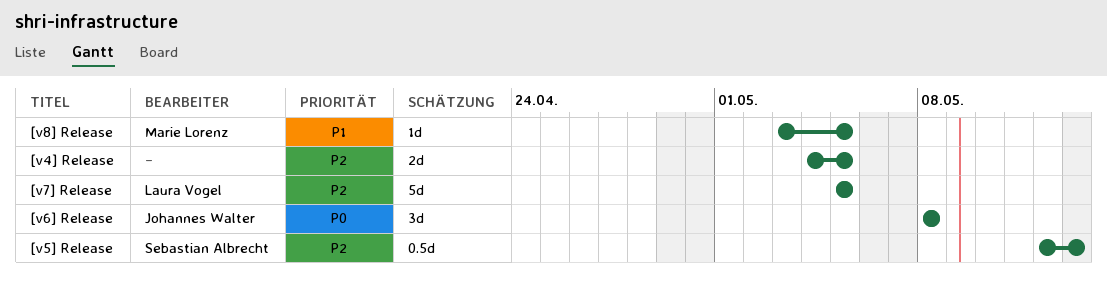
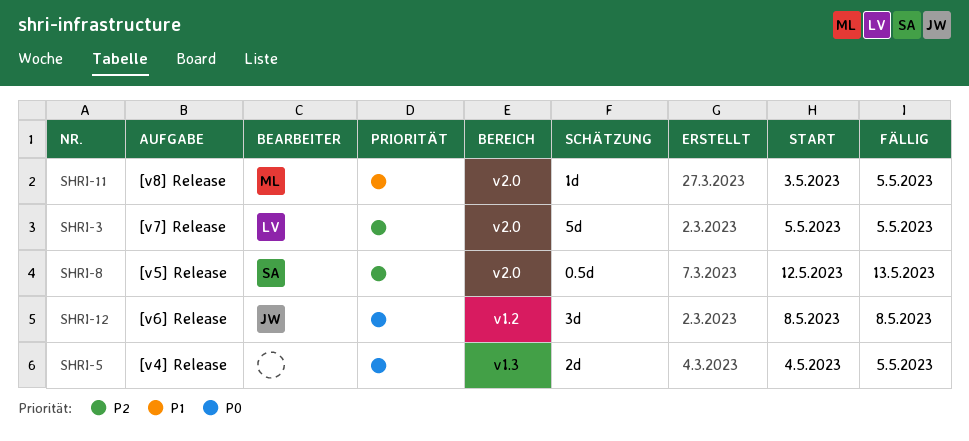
[v4] Release, priority: P2 -> P0

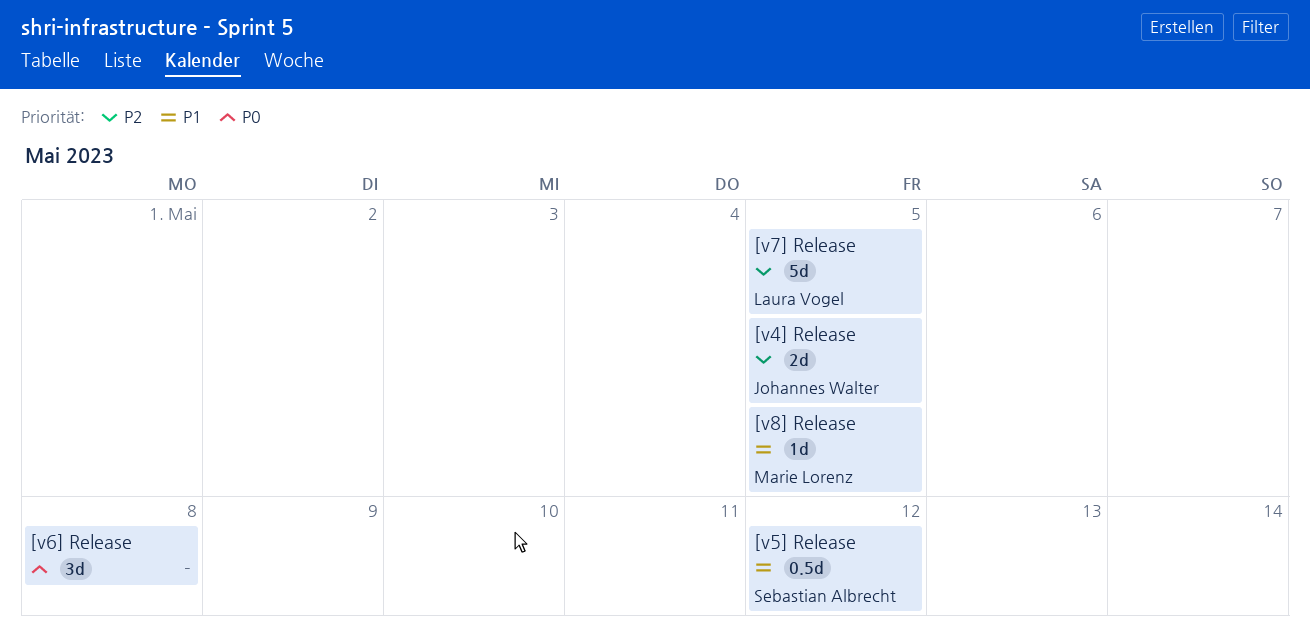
[v4] Release, owner: none -> Johannes Walter
[v4] Release, priority: P0 -> P2
[v5] Release, priority: P2 -> P1
[v5] Release, due: May 13 -> May 12
[v6] Release, owner: Johannes Walter -> none

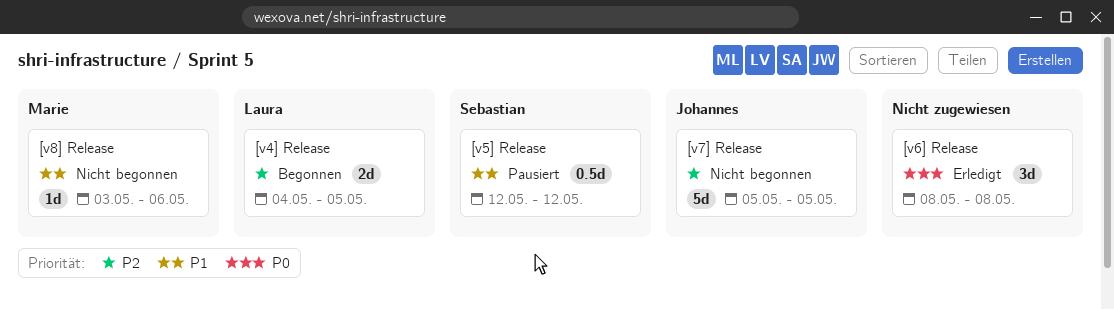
[v4] Release, owner: Johannes Walter -> Laura Vogel
[v7] Release, owner: Laura Vogel -> Johannes Walter
[v8] Release, due: May 5 -> May 6

